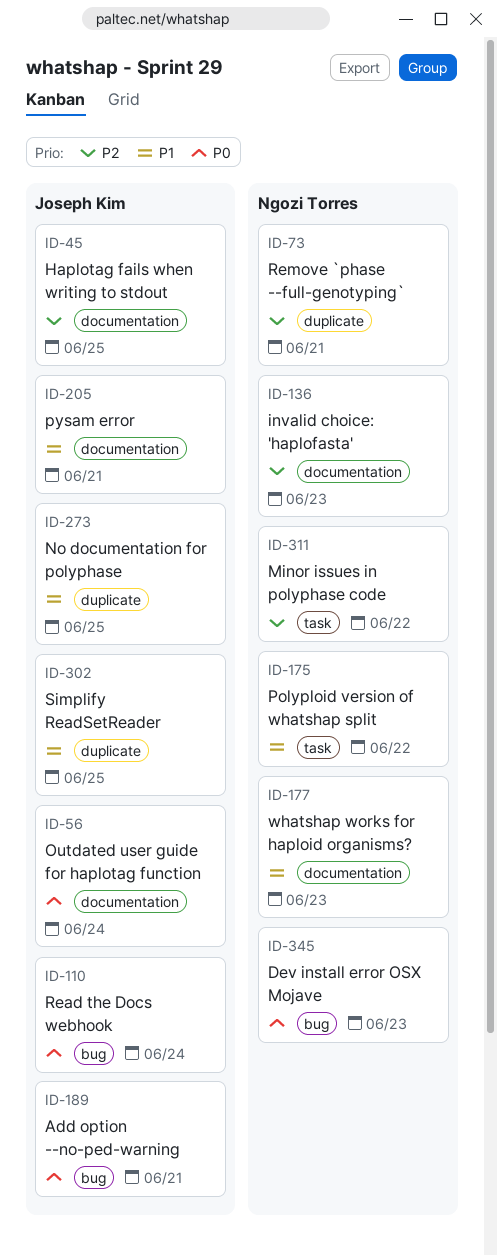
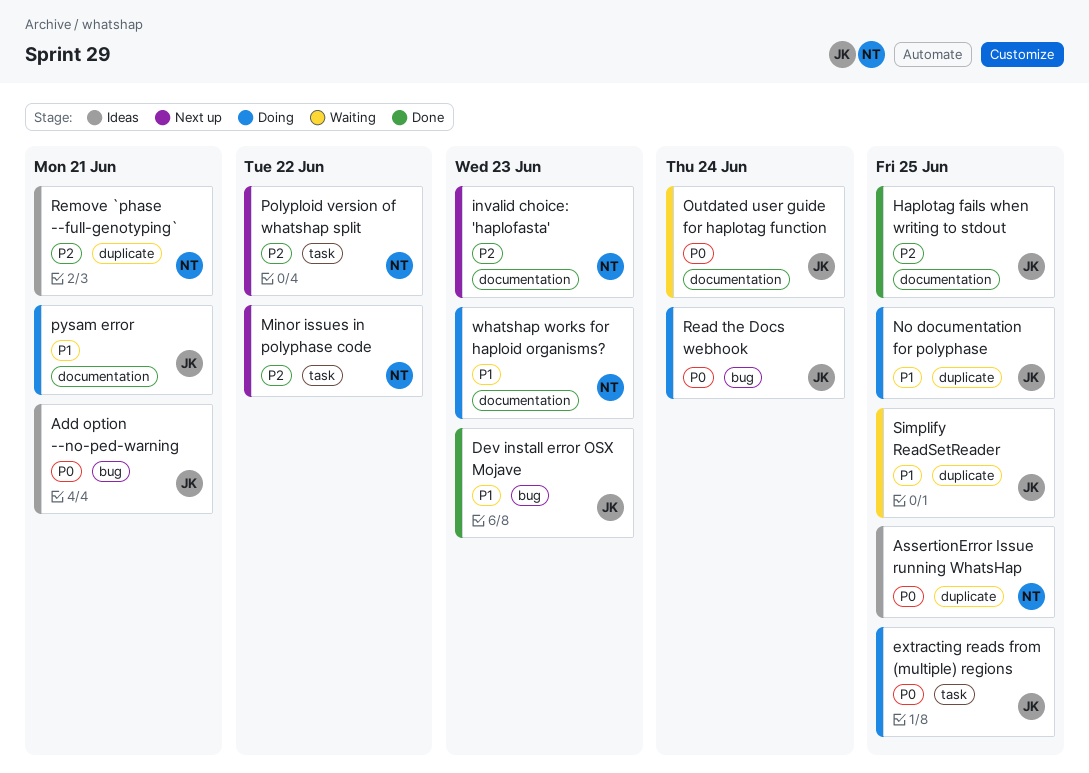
AssertionError Issue running WhatsHap: none -> present
Dev install error OSX Mojave, owner: Ngozi Torres -> Joseph Kim
Dev install error OSX Mojave, priority: P0 -> P1
extracting reads from (multiple) regions: none -> present
Polyploid version of whatshap split, priority: P1 -> P2

